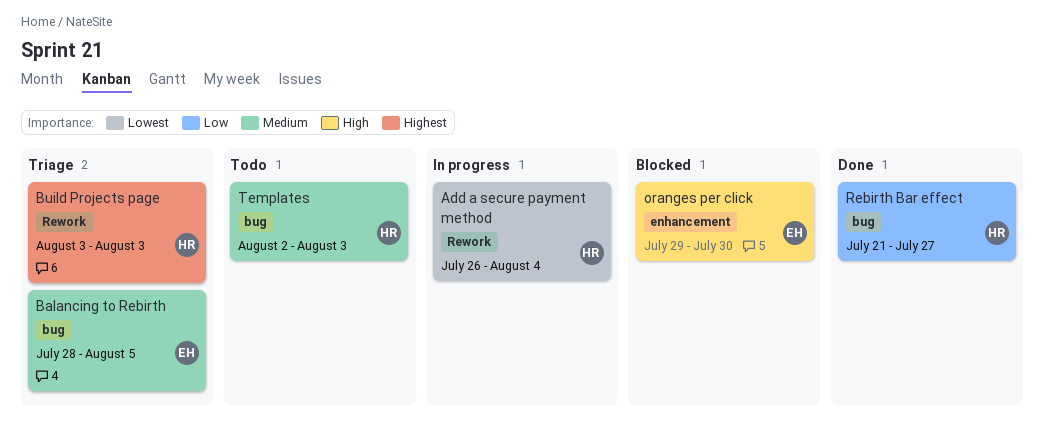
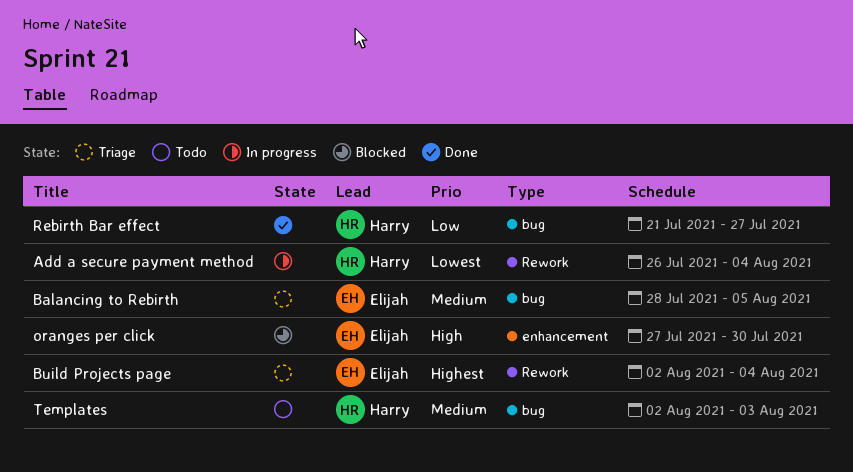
Build Projects page, owner: Harry -> Elijah
Build Projects page, start: Aug 3 -> Aug 2
Build Projects page, due: Aug 3 -> Aug 4
oranges per click, start: Jul 29 -> Jul 27

